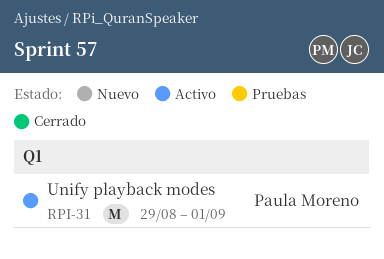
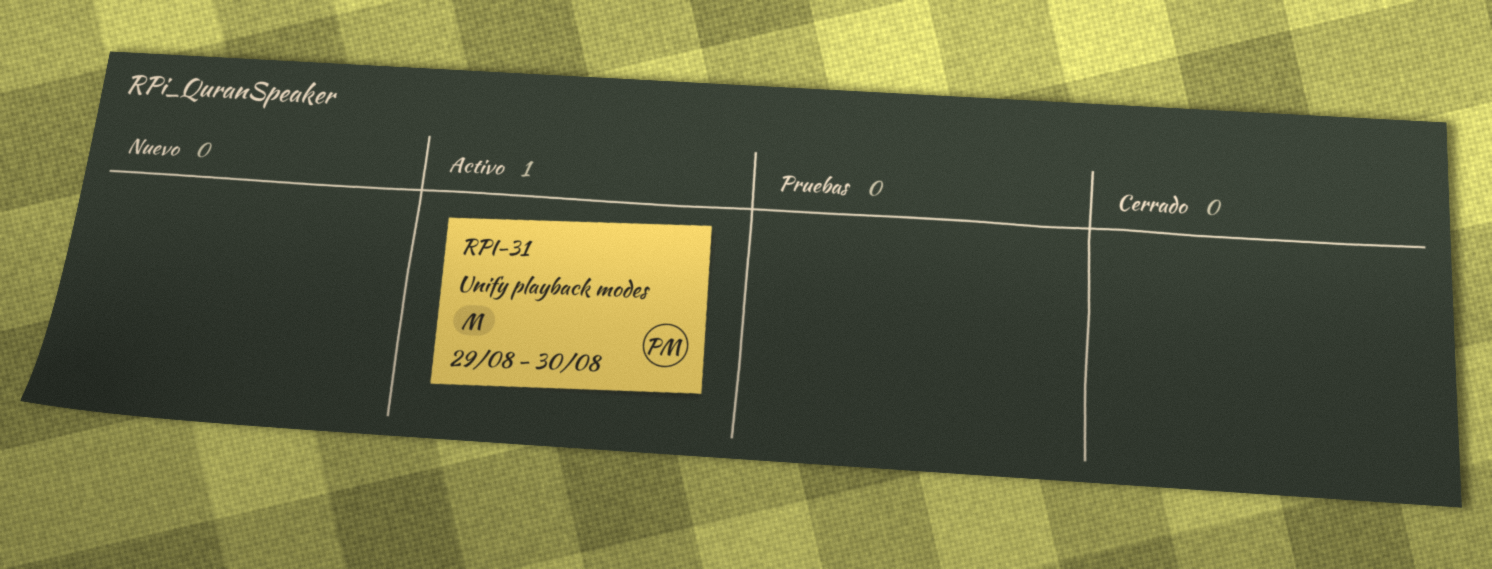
RPI-31, due: Sep 1 -> Aug 30

